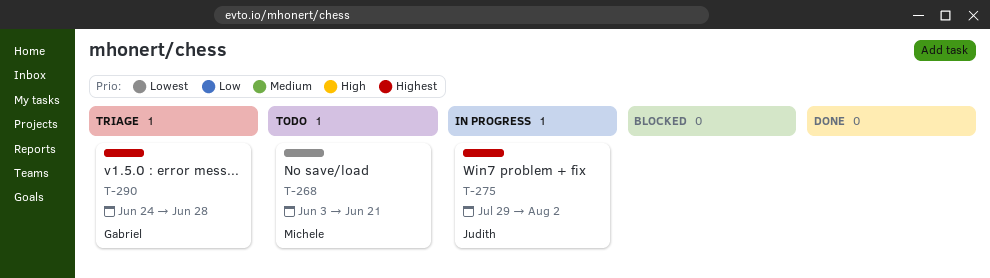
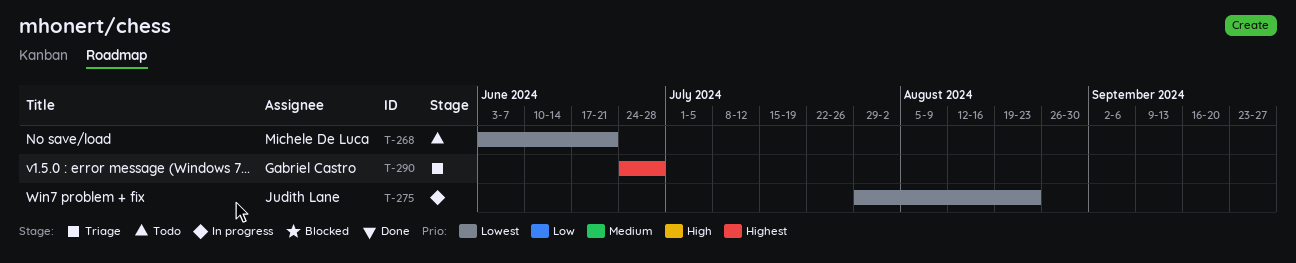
T-275, priority: Highest -> Lowest
T-275, due: Aug 2 -> Aug 23

